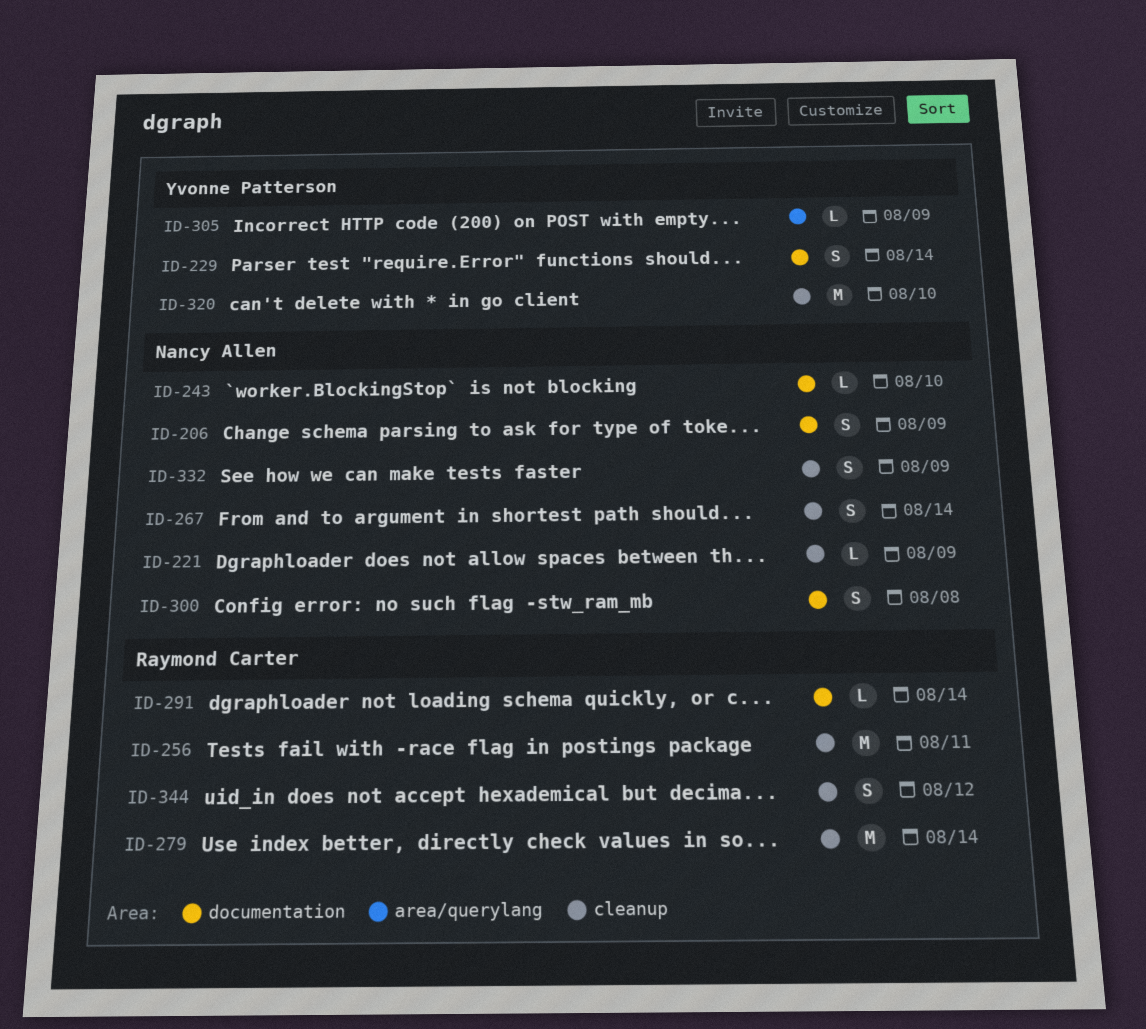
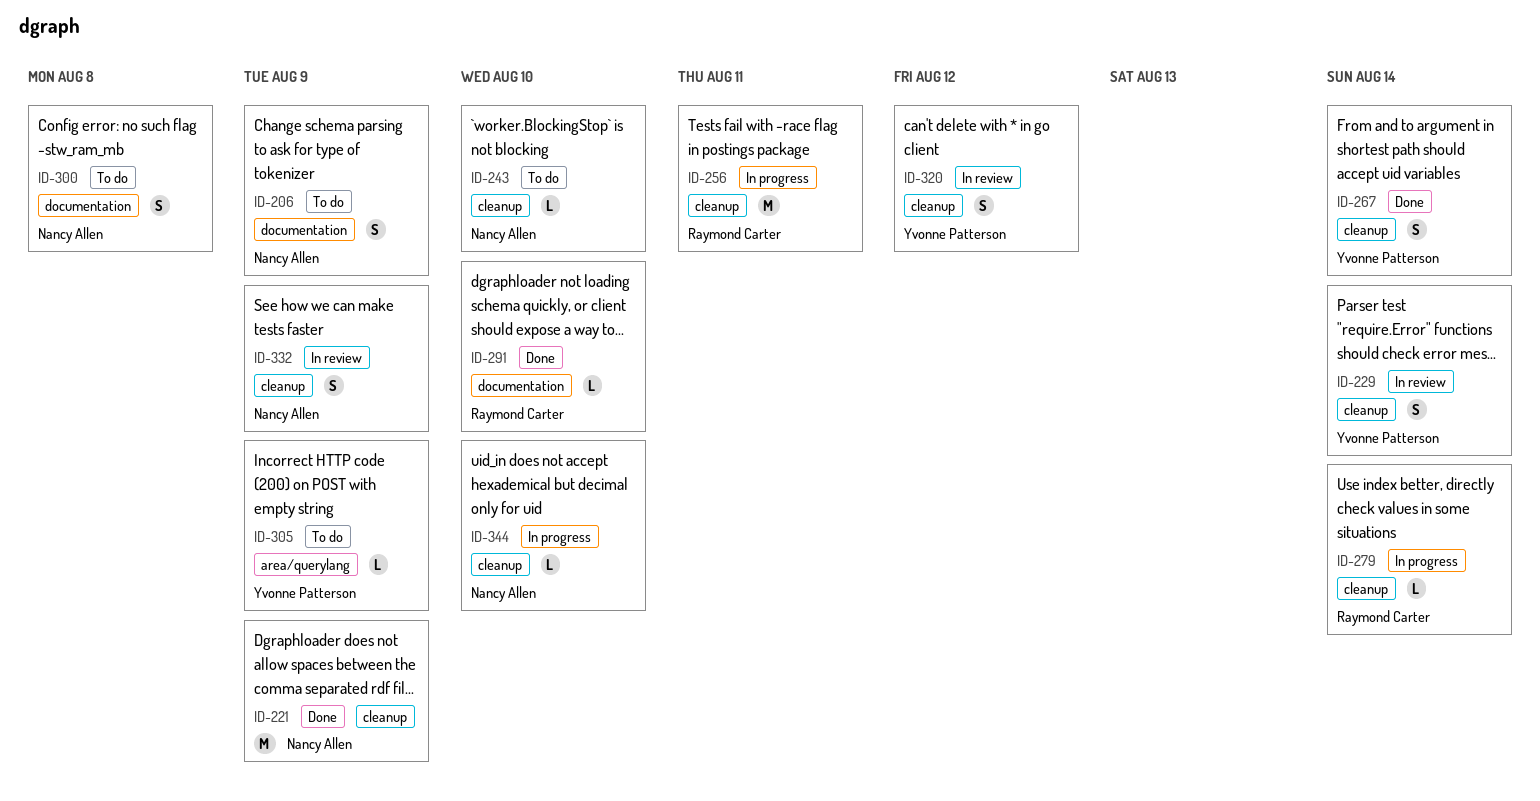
ID-221, estimate: L -> M
ID-229, label: documentation -> cleanup
ID-243, label: documentation -> cleanup
ID-267, owner: Nancy Allen -> Yvonne Patterson
ID-279, estimate: M -> L
ID-291, due: Aug 14 -> Aug 10
ID-320, estimate: M -> S
ID-320, due: Aug 10 -> Aug 12
ID-344, owner: Raymond Carter -> Nancy Allen
ID-344, estimate: S -> L
ID-344, due: Aug 12 -> Aug 10

